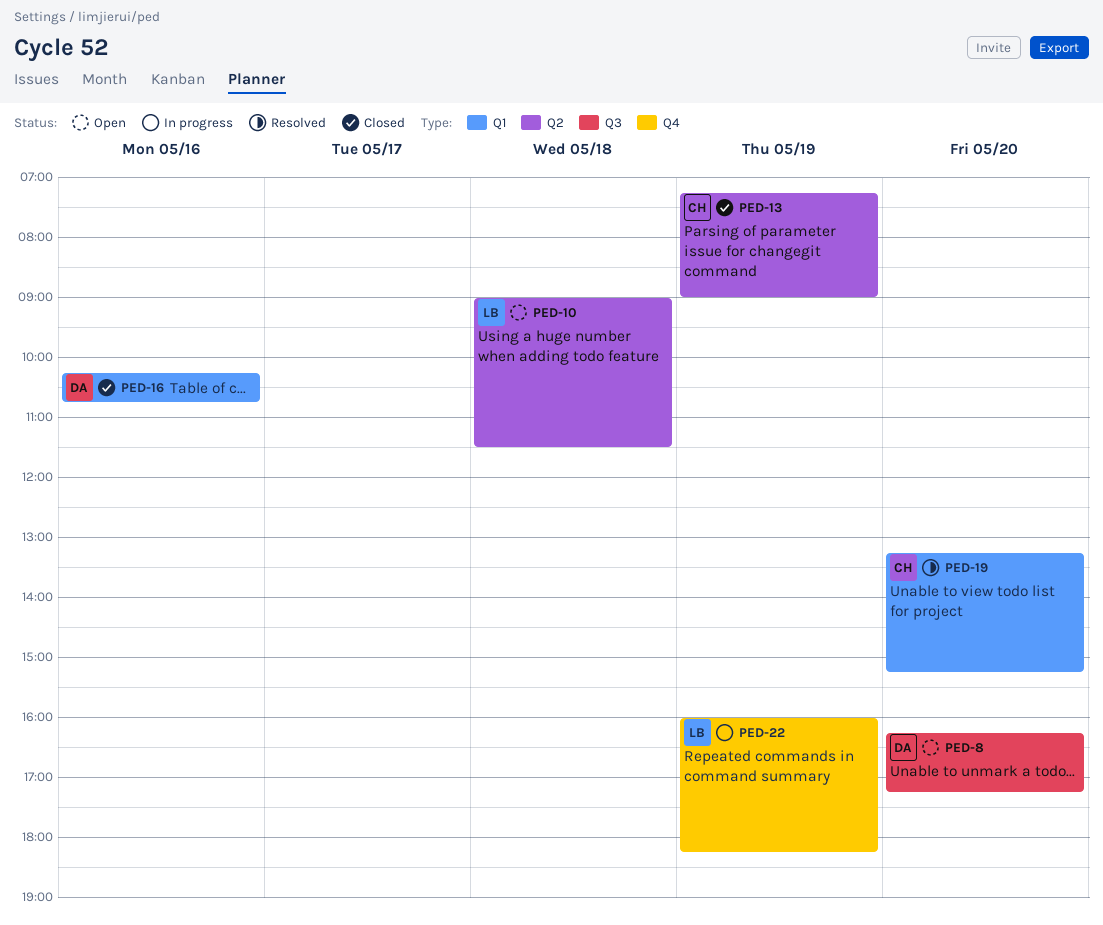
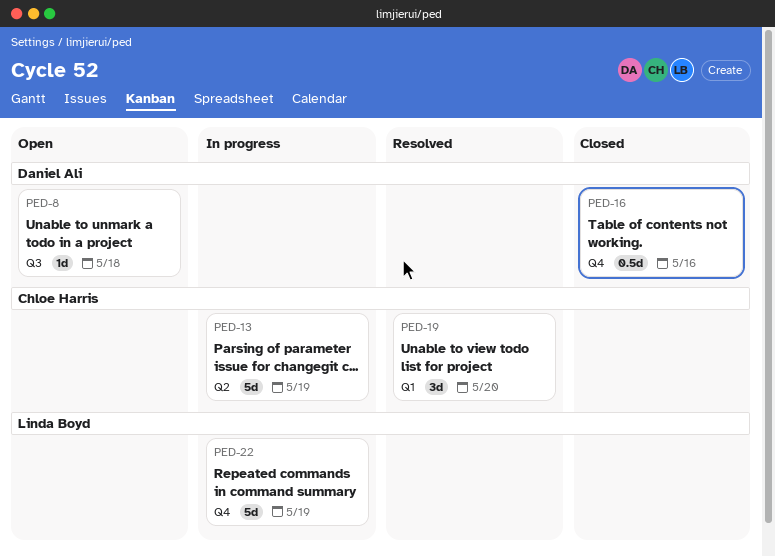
PED-8, day: May 20 -> May 18
PED-10: present -> none
PED-13, status: Closed -> In progress
PED-16, label: Q1 -> Q4

